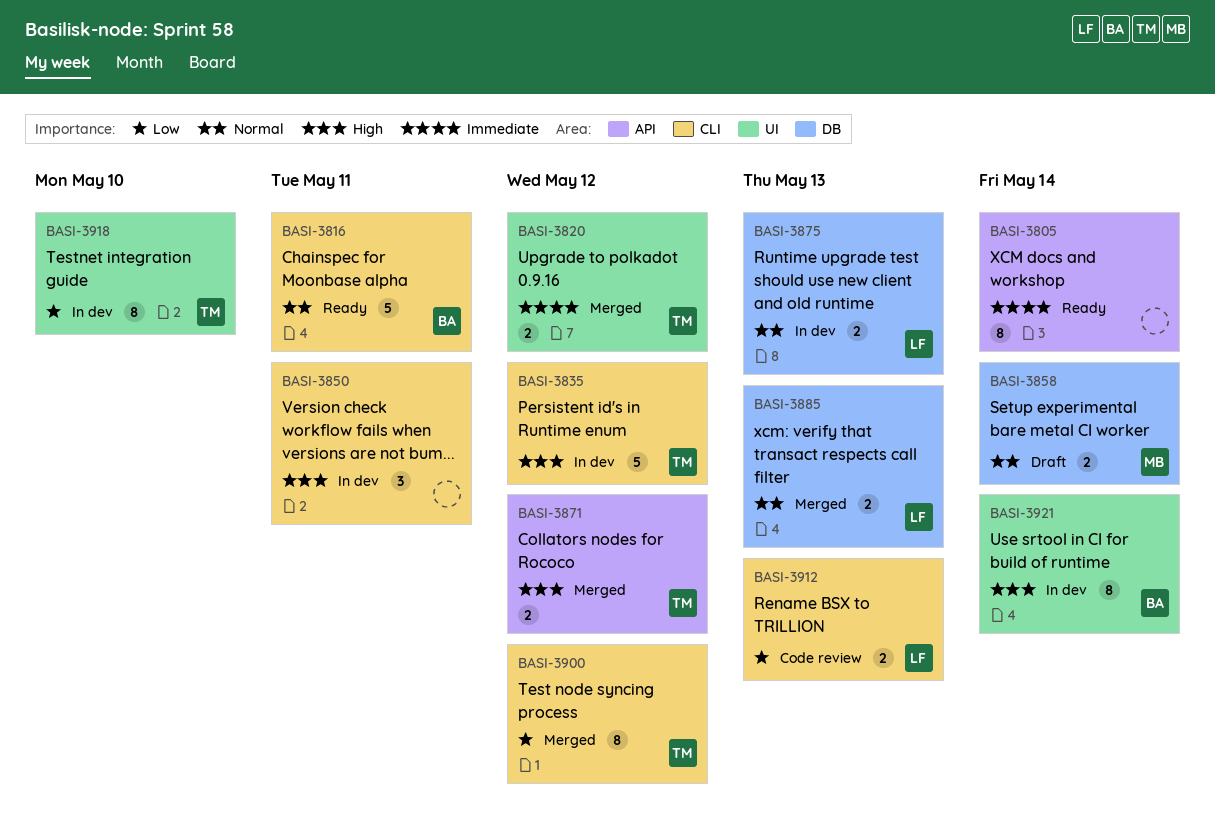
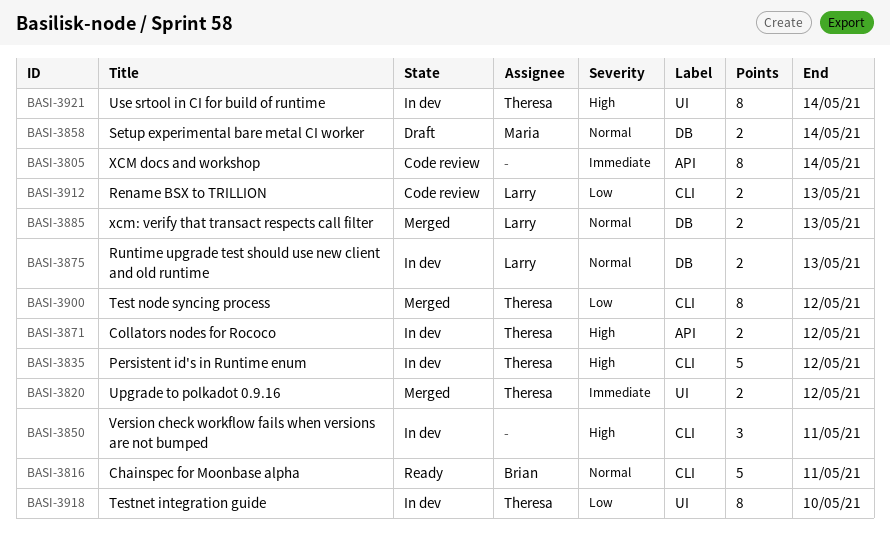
BASI-3805, status: Ready -> Code review
BASI-3871, status: Merged -> In dev
BASI-3921, owner: Brian -> Theresa

